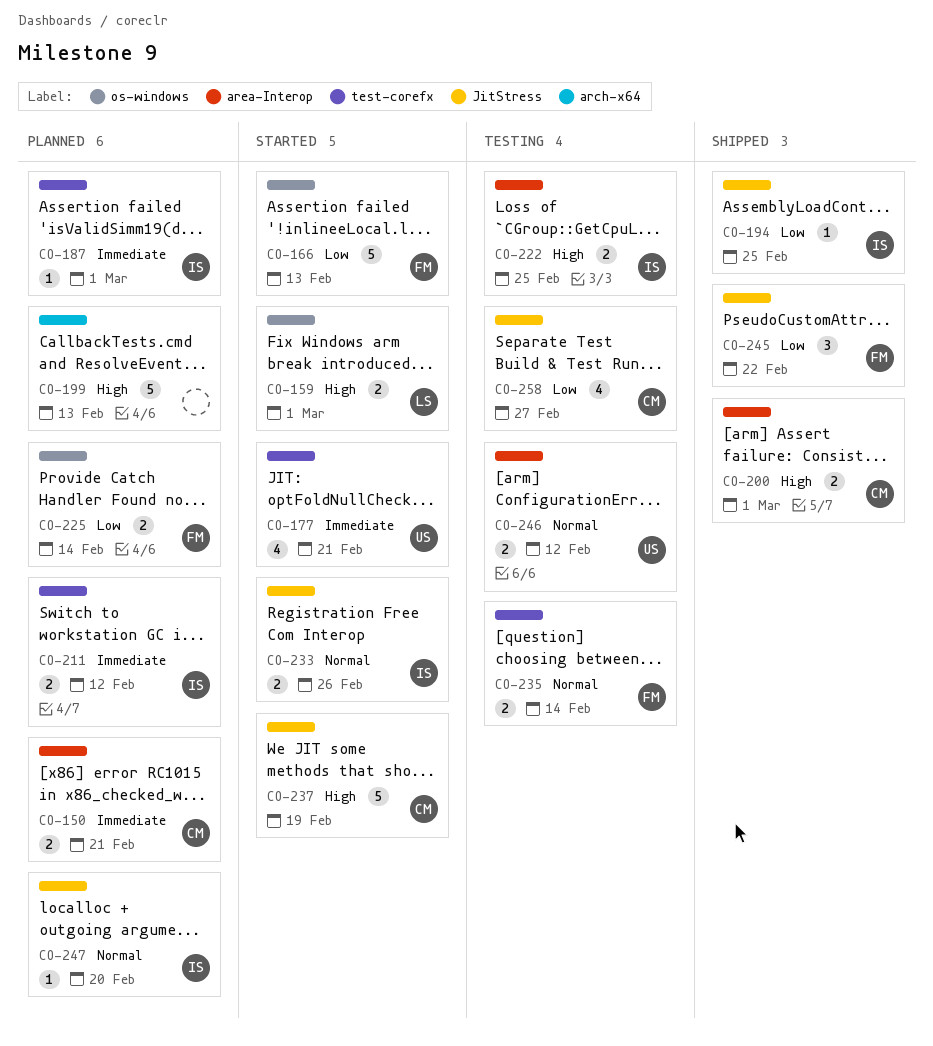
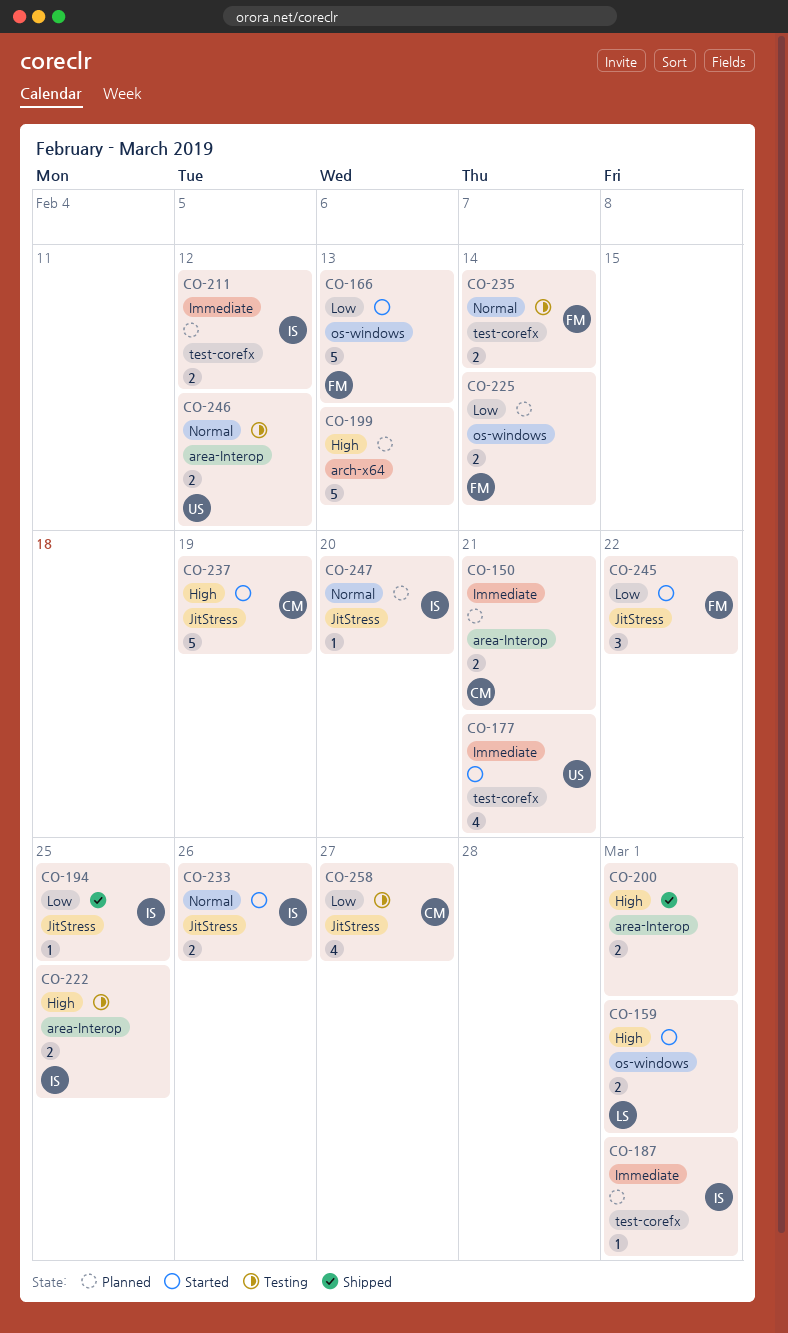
CO-200, owner: CM -> none
CO-245, status: Shipped -> Started

